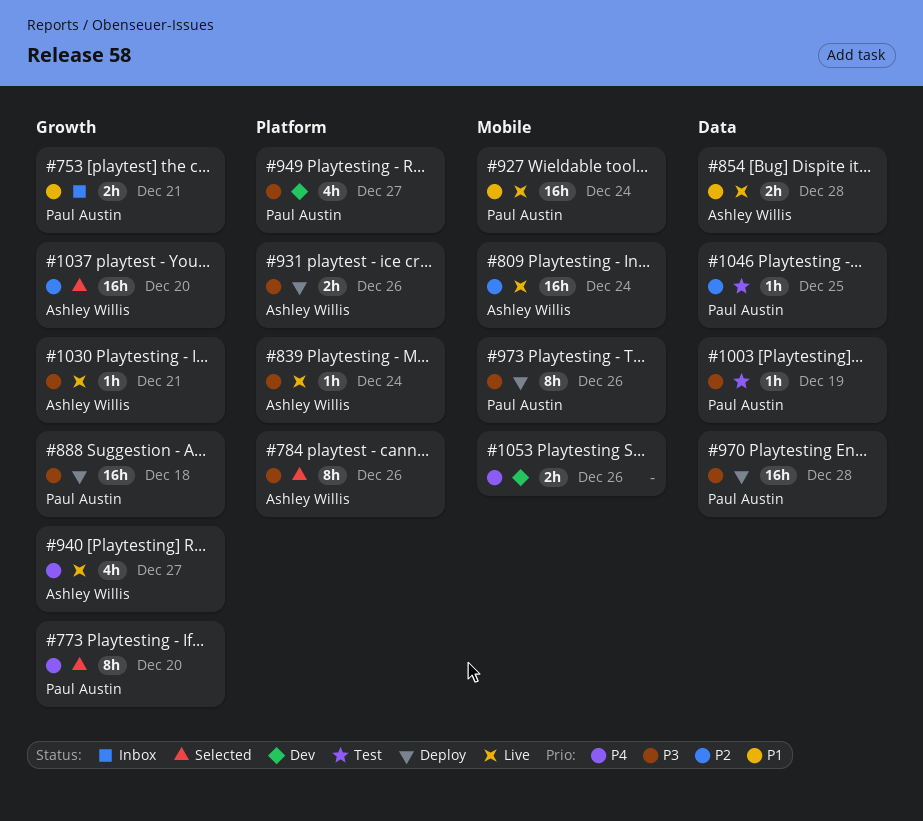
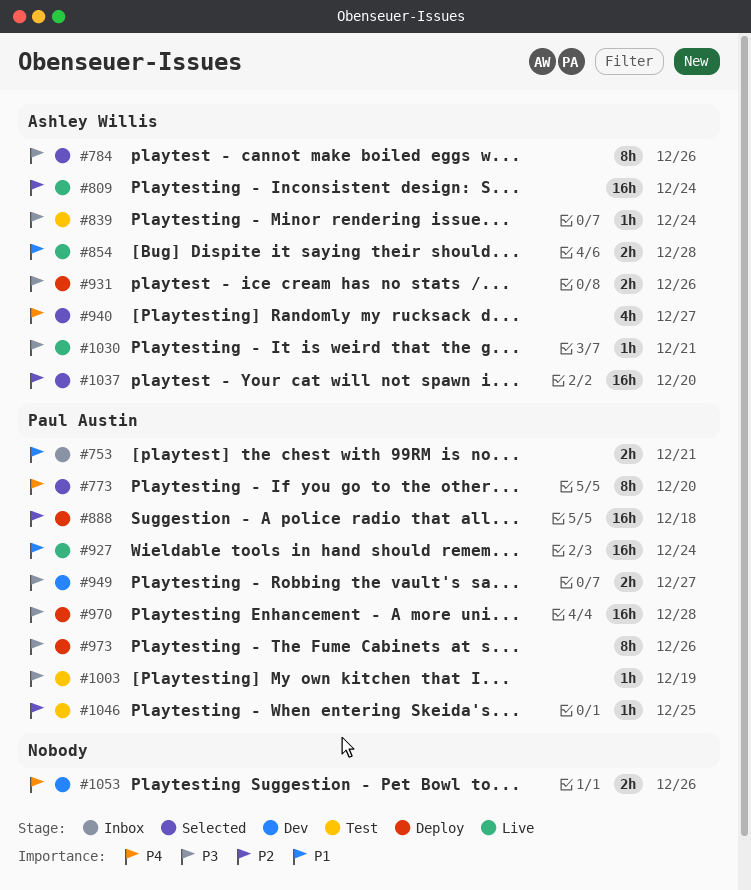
#839, status: Live -> Test
#888, priority: P3 -> P2
#940, status: Live -> Selected
#949, estimate: 4h -> 2h

